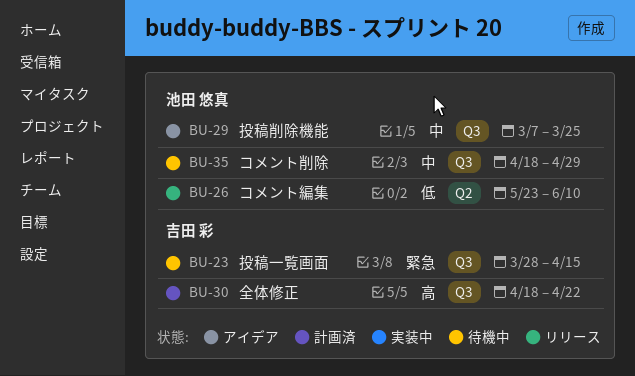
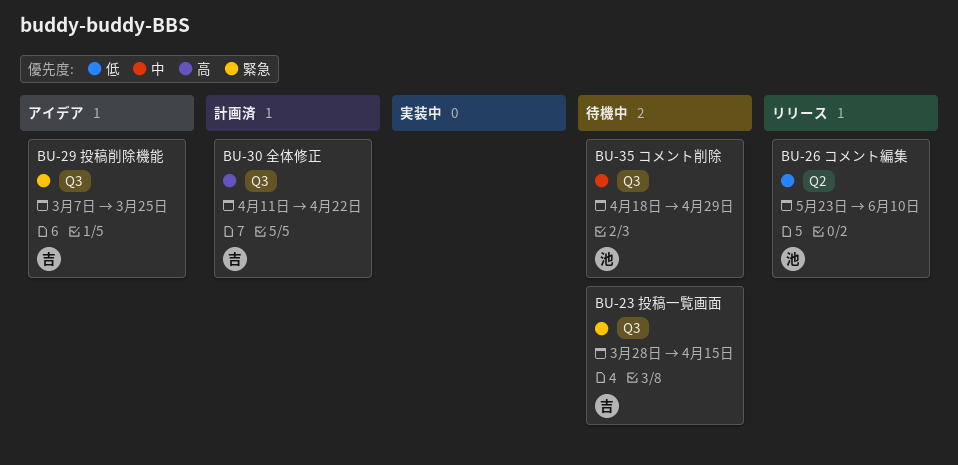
BU-29, owner: 池田 悠真 -> 吉田 彩
BU-29, priority: 中 -> 緊急
BU-30, start: Apr 18 -> Apr 11

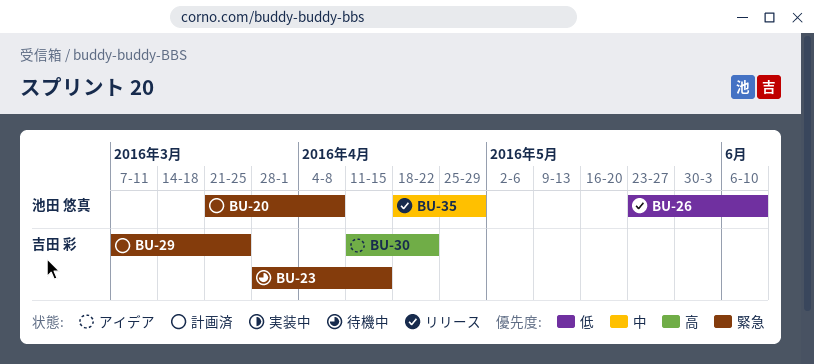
BU-20: none -> present
BU-29, status: アイデア -> 計画済
BU-30, status: 計画済 -> アイデア
BU-35, status: 待機中 -> リリース

